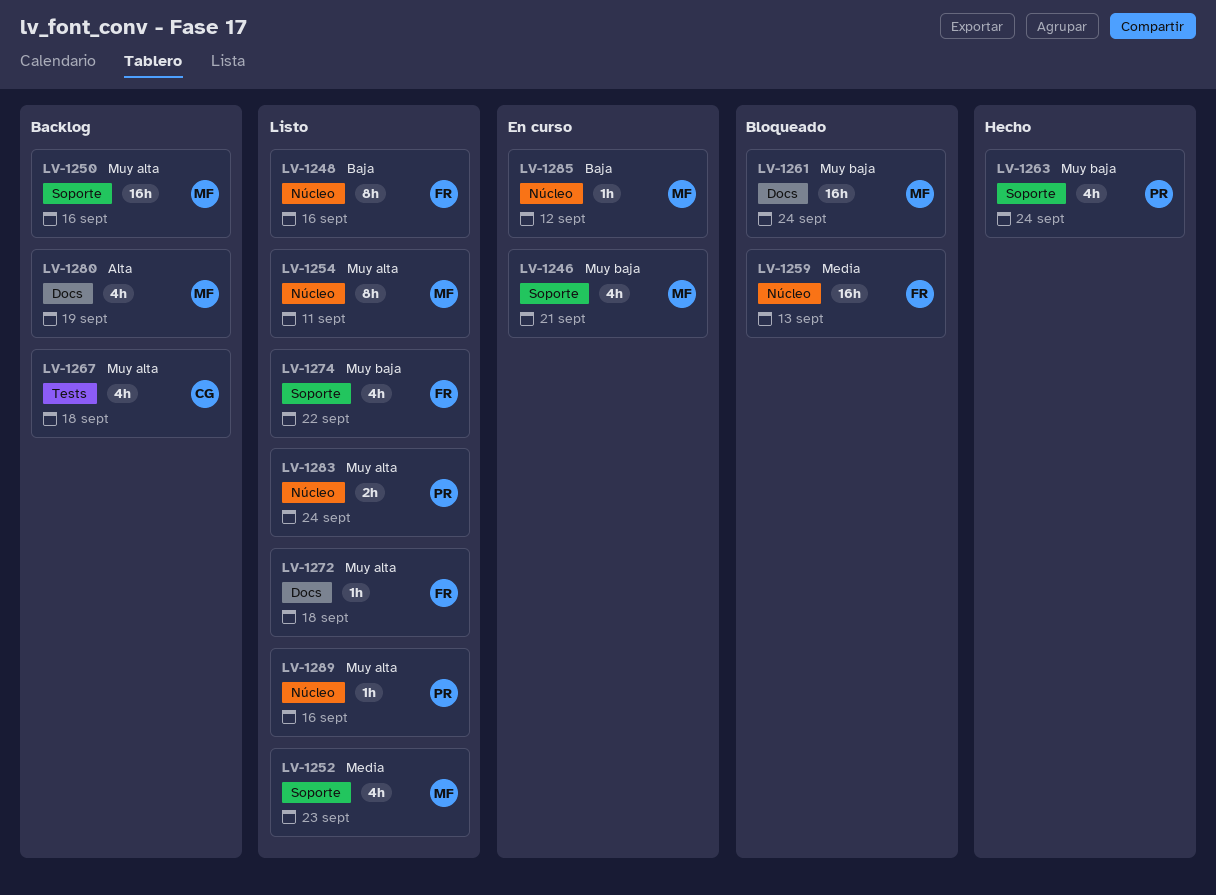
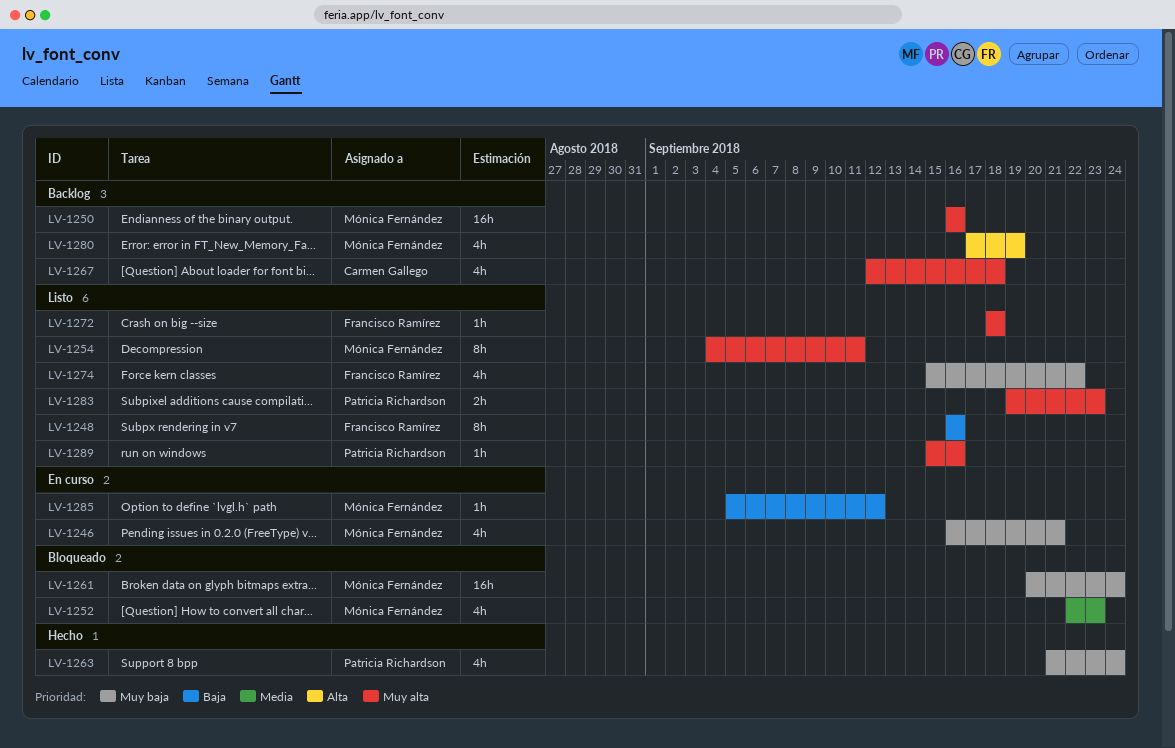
LV-1252, status: Listo -> Bloqueado
LV-1259: present -> none
LV-1283, due: Sep 24 -> Sep 23

